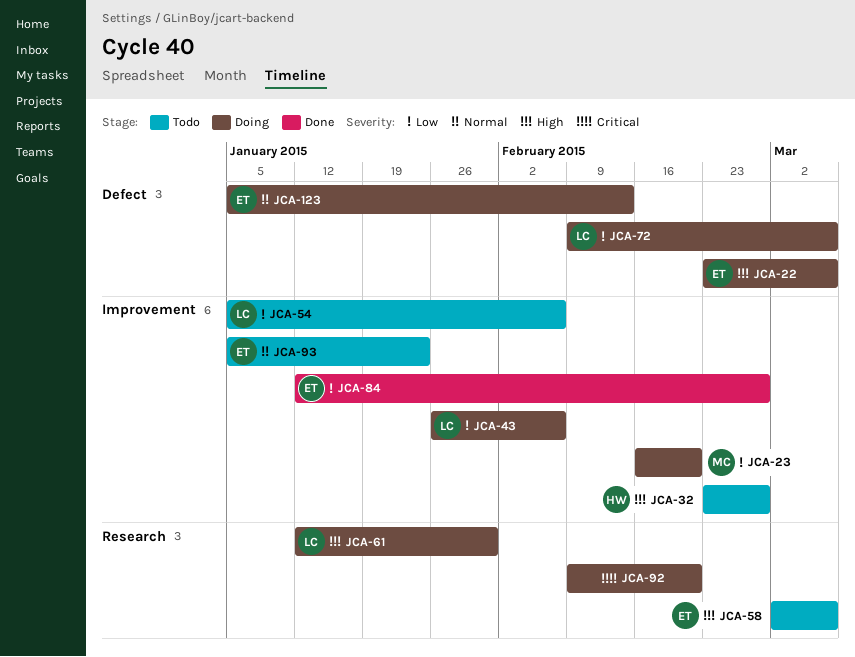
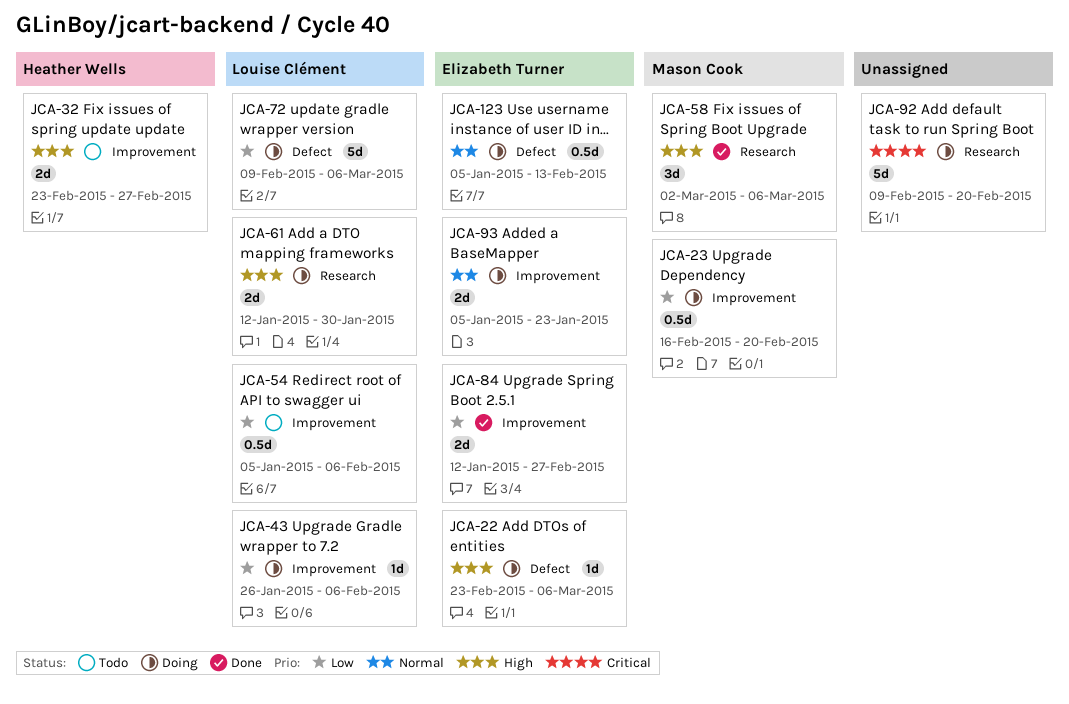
JCA-58, status: Todo -> Done
JCA-58, owner: Elizabeth Turner -> Mason Cook
JCA-93, status: Todo -> Doing

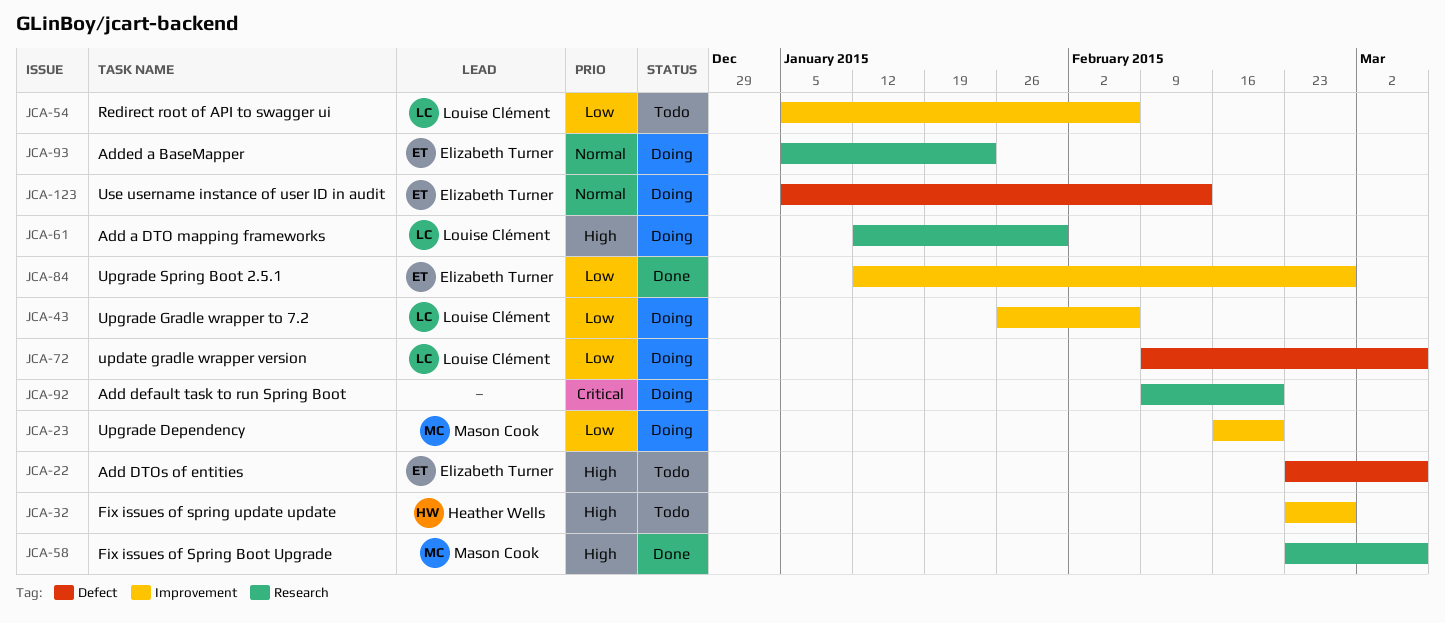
JCA-22, status: Doing -> Todo
JCA-58, start: Mar 2 -> Feb 23
JCA-93, label: Improvement -> Research

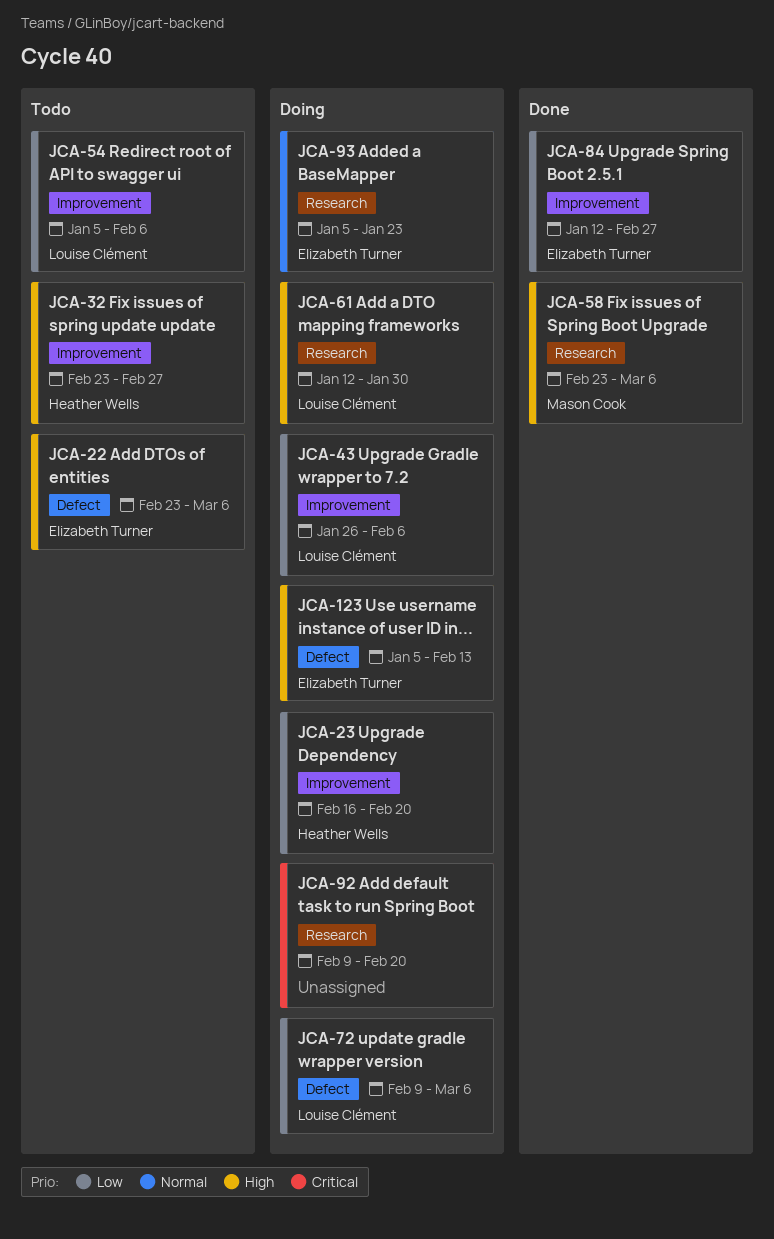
JCA-23, owner: Mason Cook -> Heather Wells
JCA-123, priority: Normal -> High

